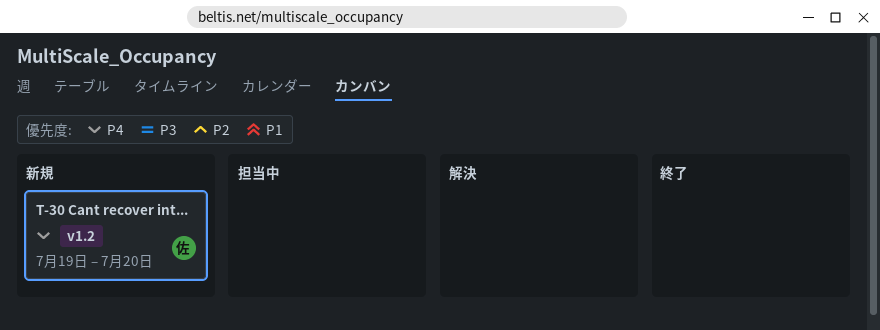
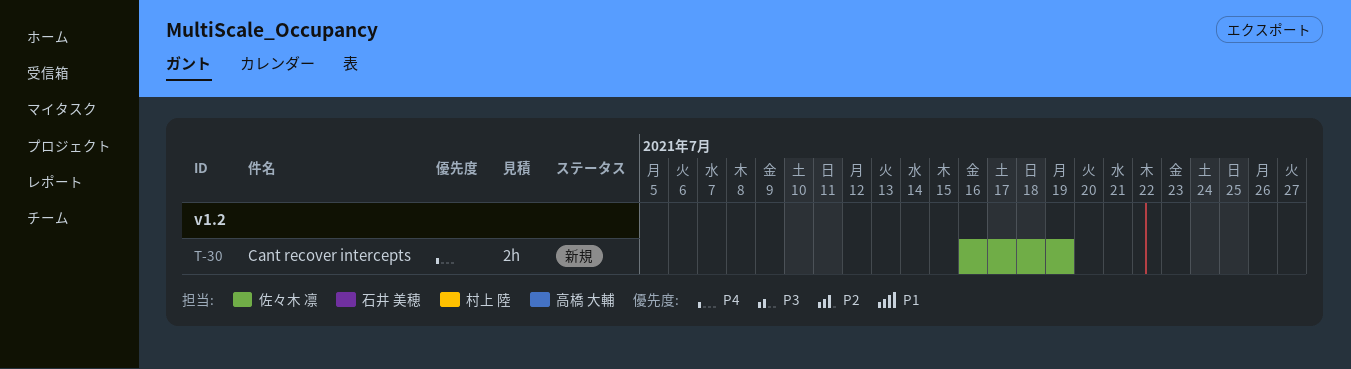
T-30, start: Jul 19 -> Jul 16
T-30, due: Jul 20 -> Jul 19

